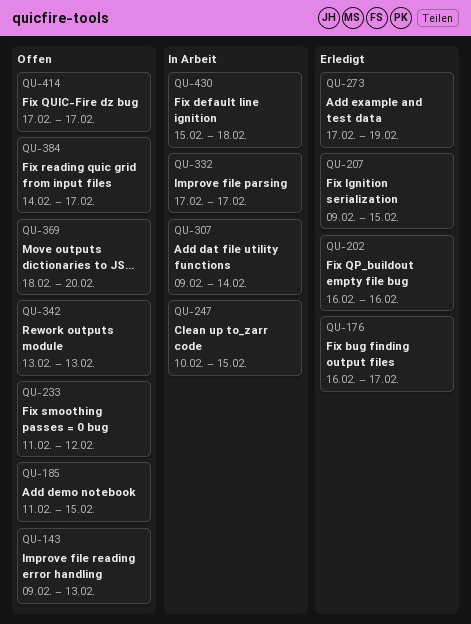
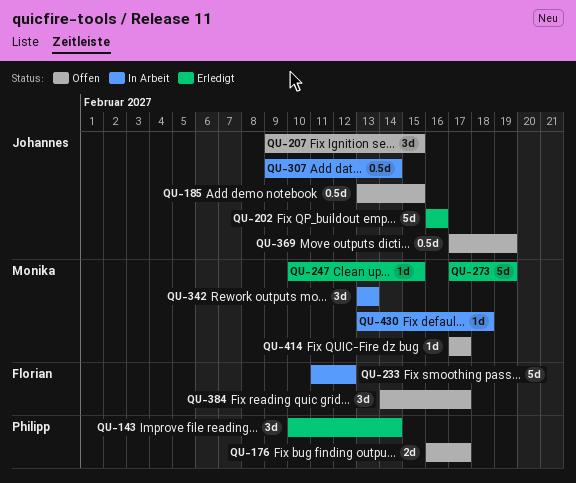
QU-143, status: Offen -> Erledigt
QU-143, start: Feb 9 -> Feb 10
QU-143, due: Feb 13 -> Feb 14
QU-176, status: Erledigt -> Offen
QU-185, start: Feb 11 -> Feb 13
QU-207, status: Erledigt -> Offen
QU-233, status: Offen -> In Arbeit
QU-247, status: In Arbeit -> Erledigt
QU-332: present -> none
QU-342, status: Offen -> In Arbeit
QU-369, start: Feb 18 -> Feb 17
QU-369, due: Feb 20 -> Feb 19
QU-430, start: Feb 15 -> Feb 13

